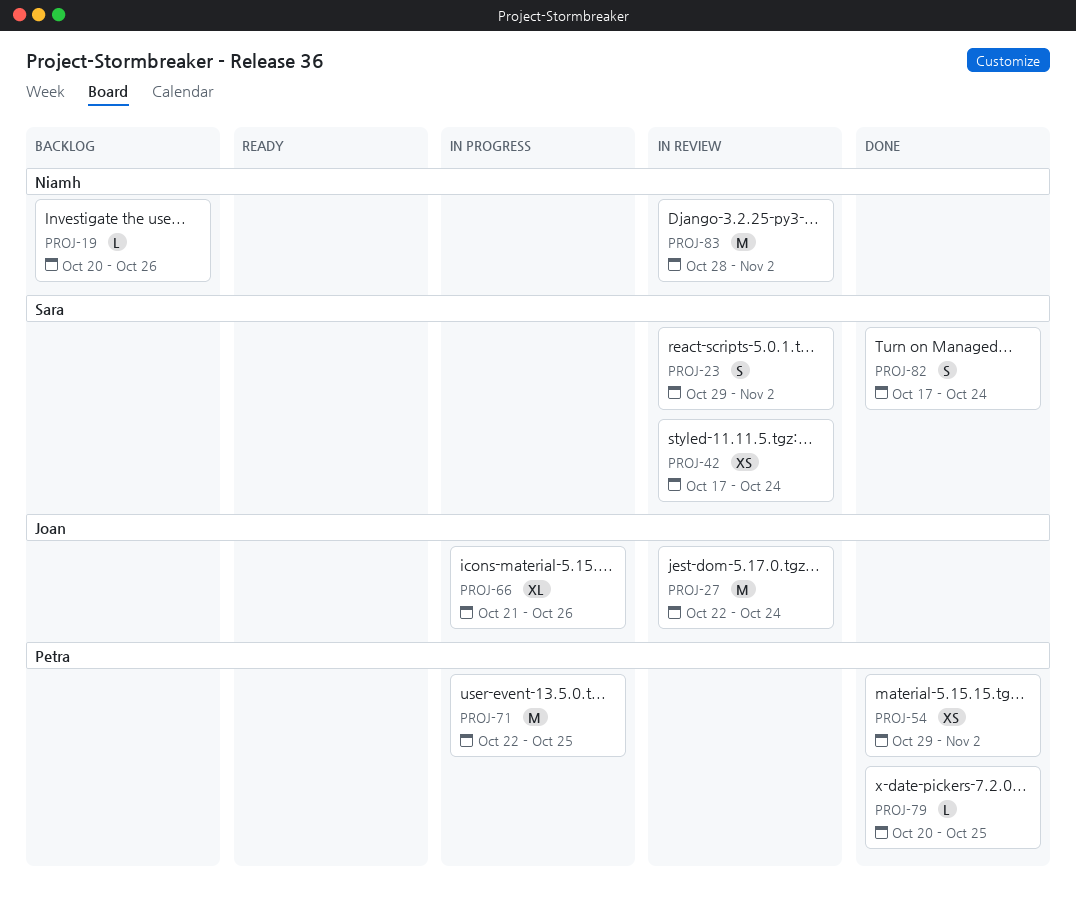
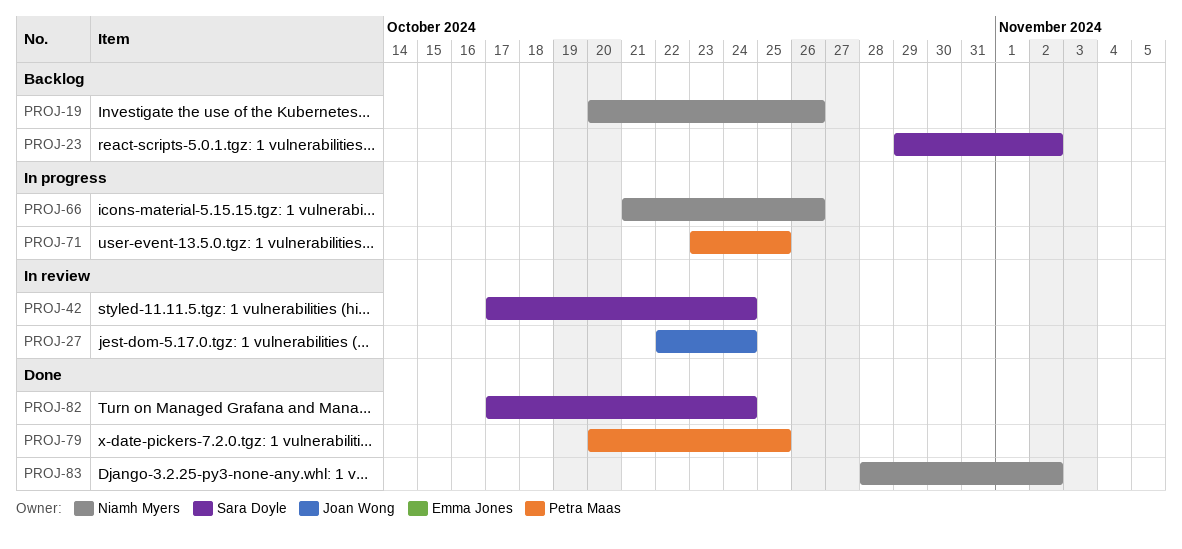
PROJ-23, status: In review -> Backlog
PROJ-54: present -> none
PROJ-66, owner: Joan Wong -> Niamh Myers
PROJ-71, start: Oct 22 -> Oct 23
PROJ-83, status: In review -> Done

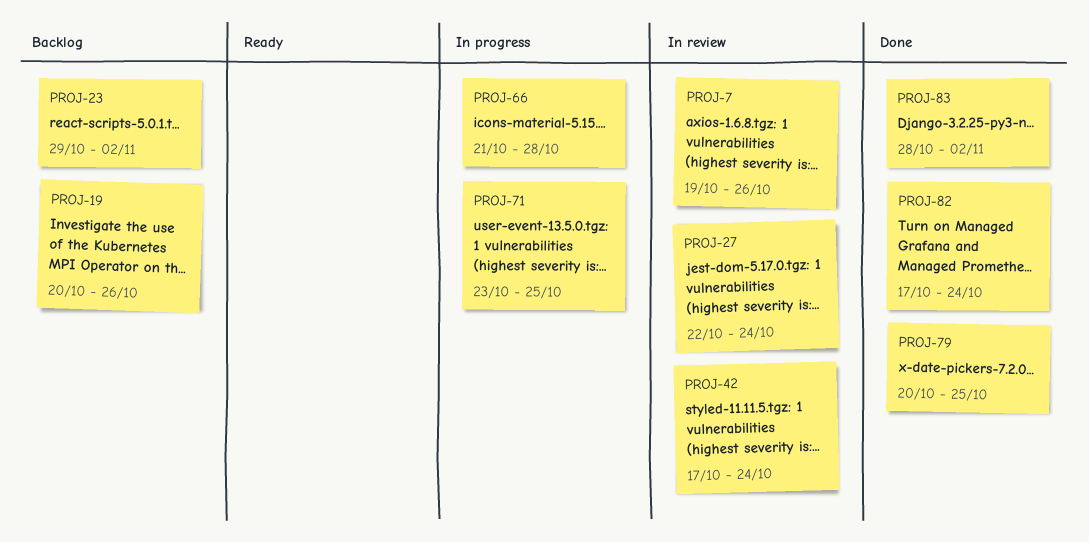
PROJ-7: none -> present
PROJ-66, due: Oct 26 -> Oct 28

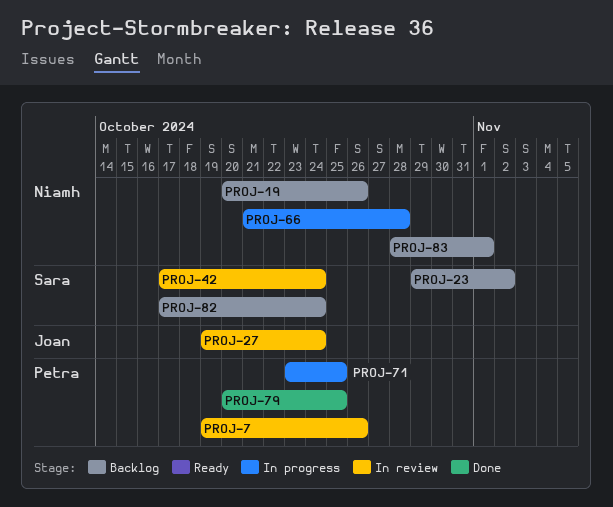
PROJ-27, start: Oct 22 -> Oct 19
PROJ-82, status: Done -> Backlog
PROJ-83, status: Done -> Backlog
PROJ-83, due: Nov 2 -> Nov 1

